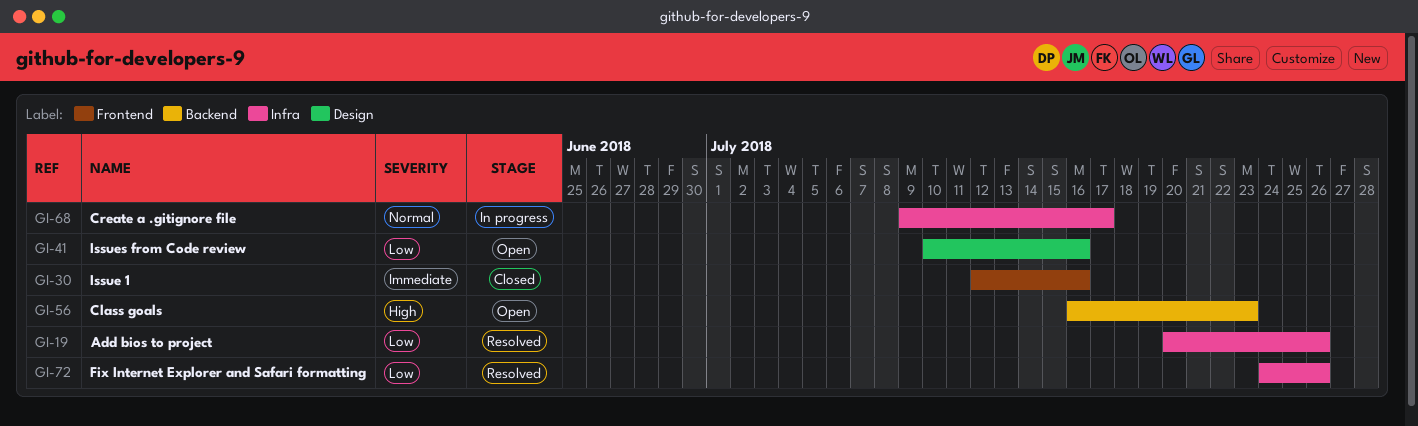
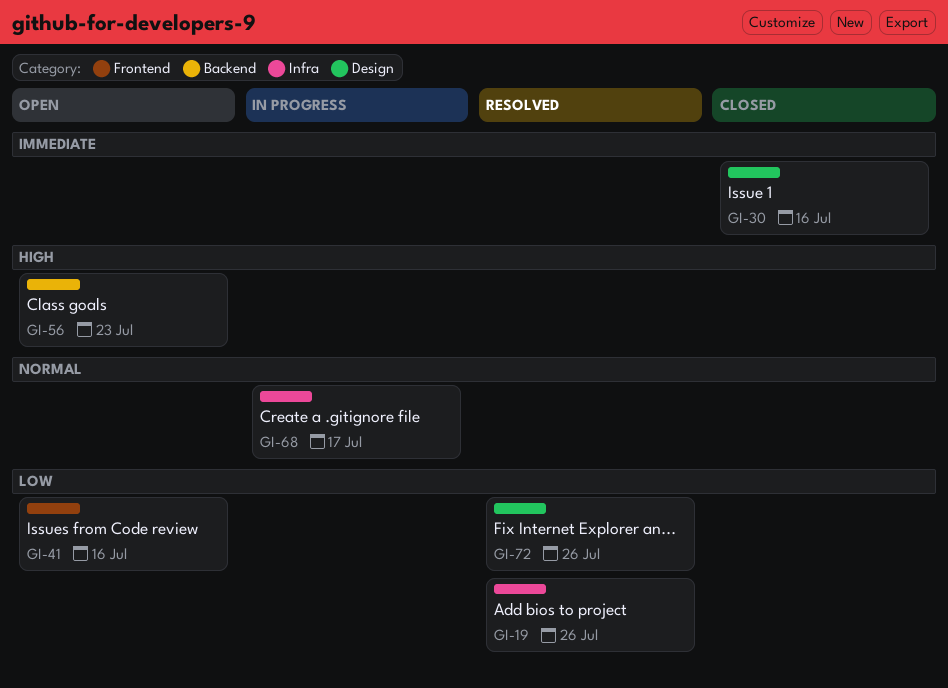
GI-30, label: Frontend -> Design
GI-41, label: Design -> Frontend
GI-72, label: Infra -> Design

